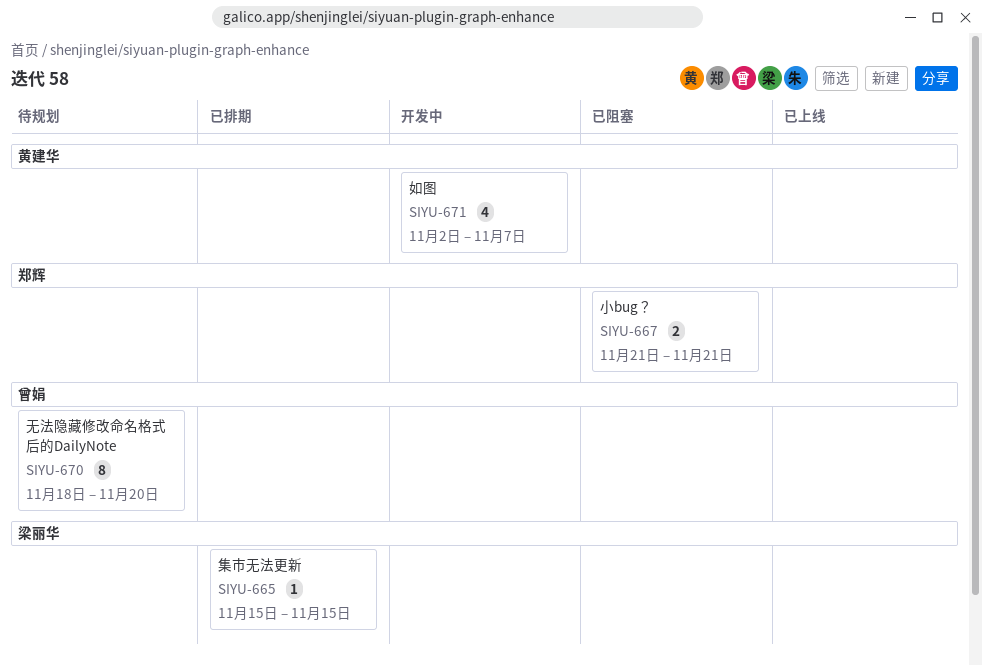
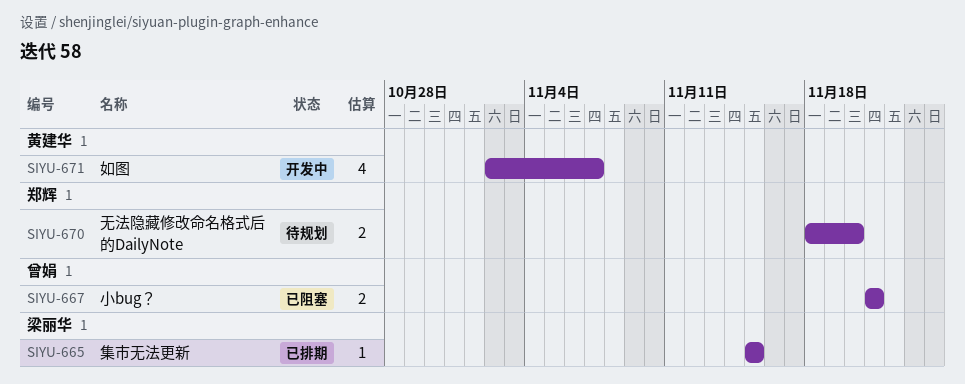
SIYU-667, owner: 郑辉 -> 曾娟
SIYU-670, owner: 曾娟 -> 郑辉
SIYU-670, estimate: 8 -> 2

